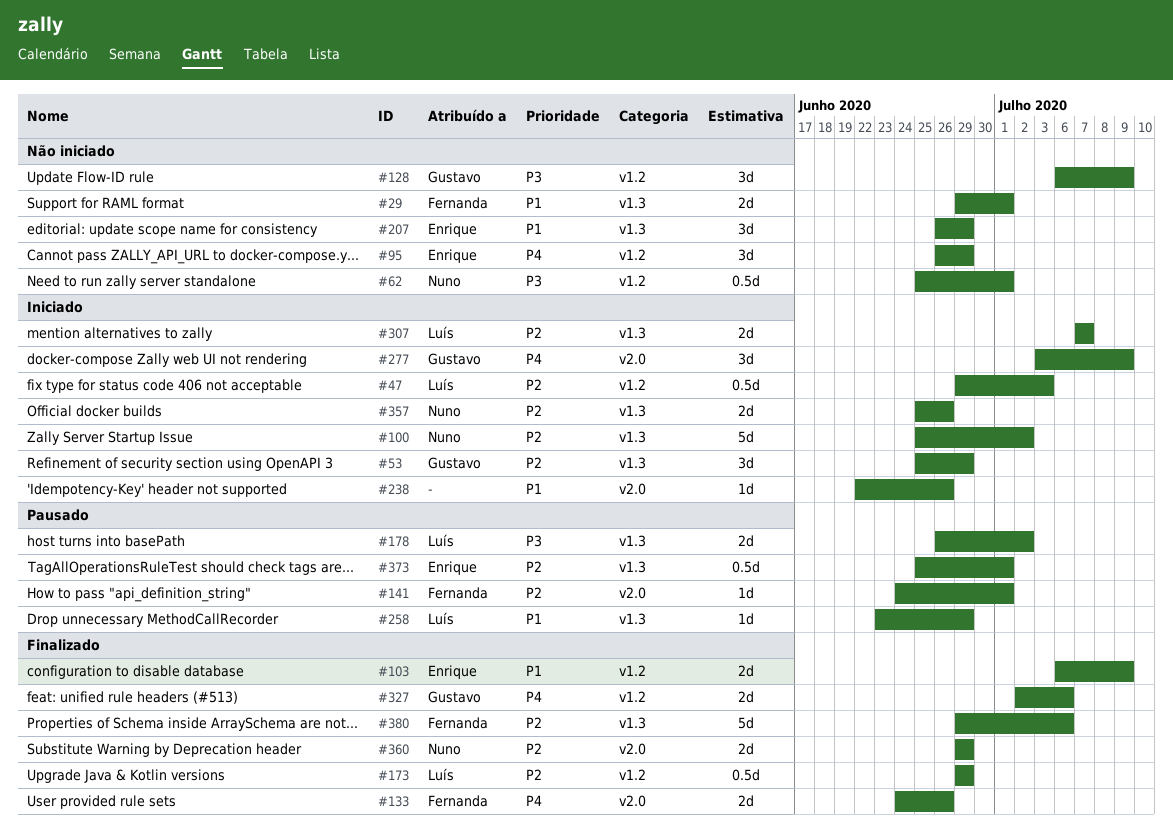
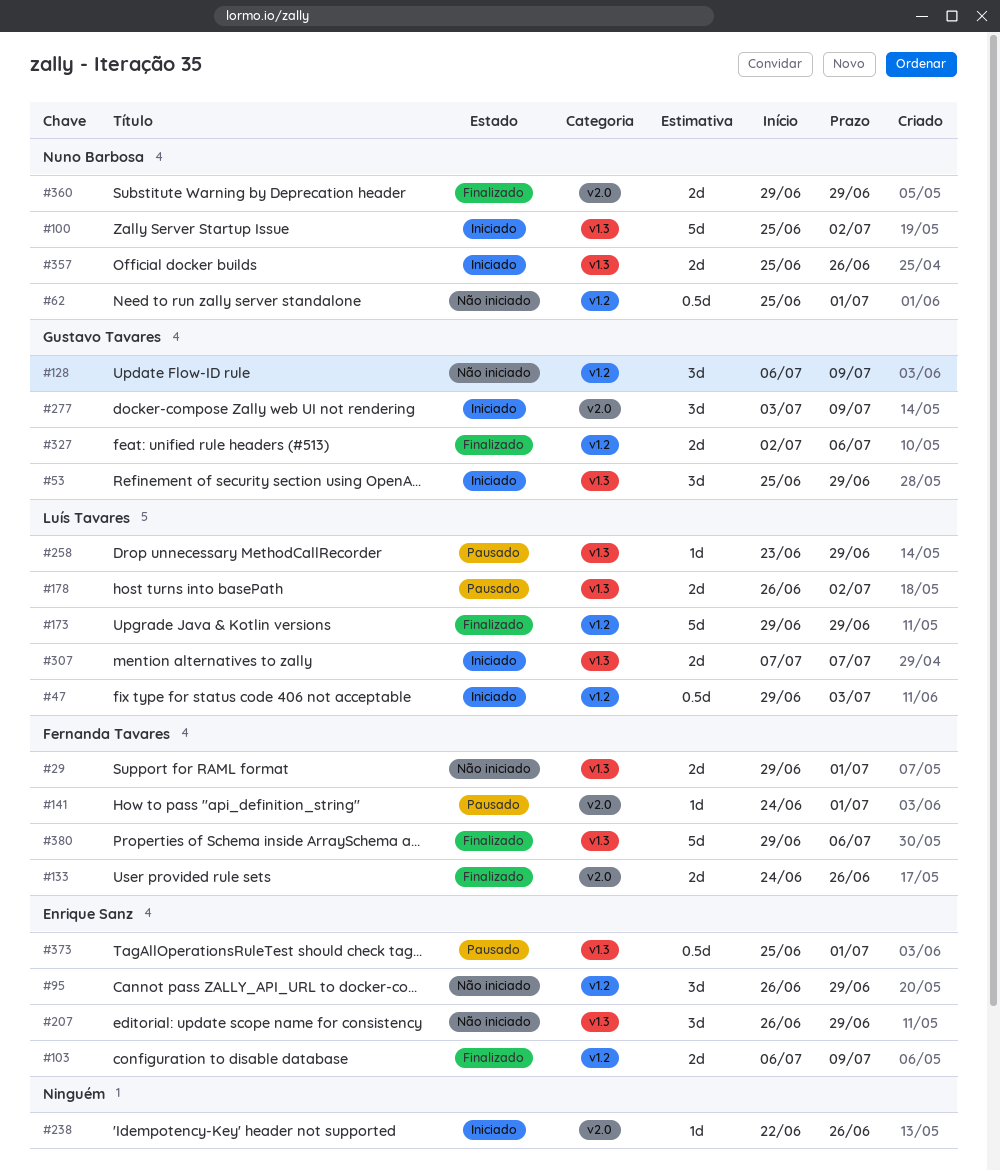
#173, estimate: 0.5d -> 5d

